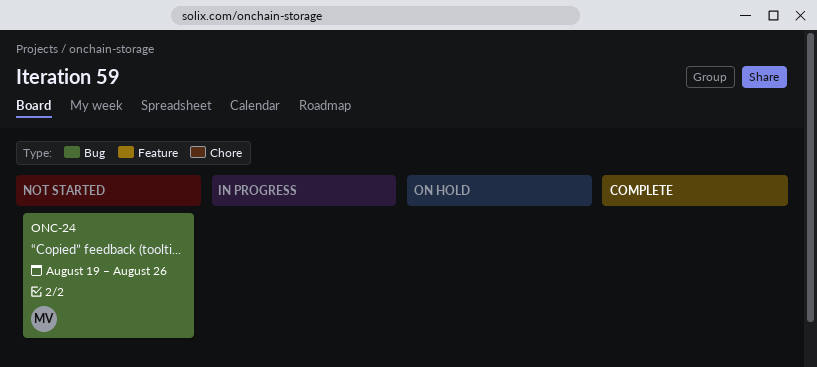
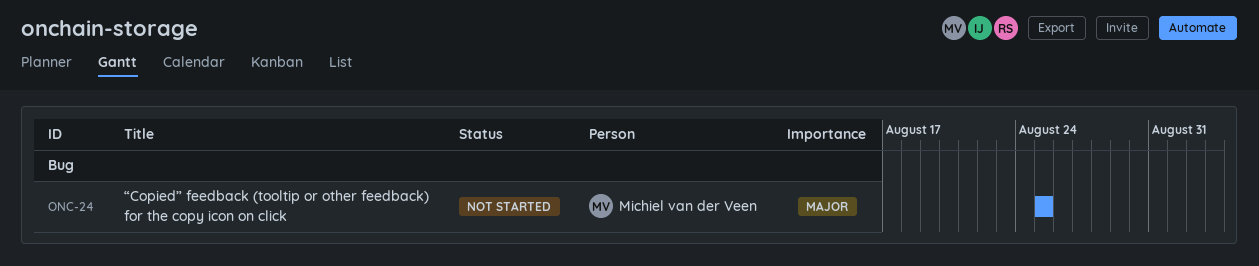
ONC-24, start: Aug 19 -> Aug 25
ONC-24, due: Aug 26 -> Aug 25

